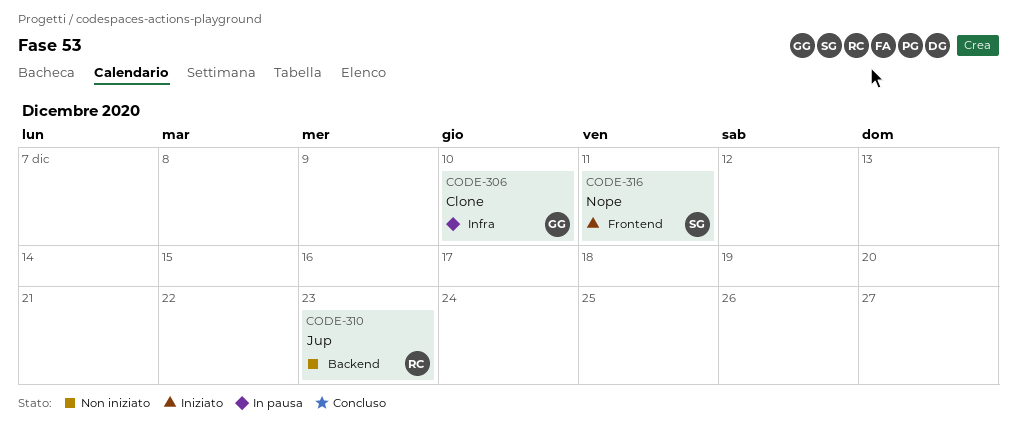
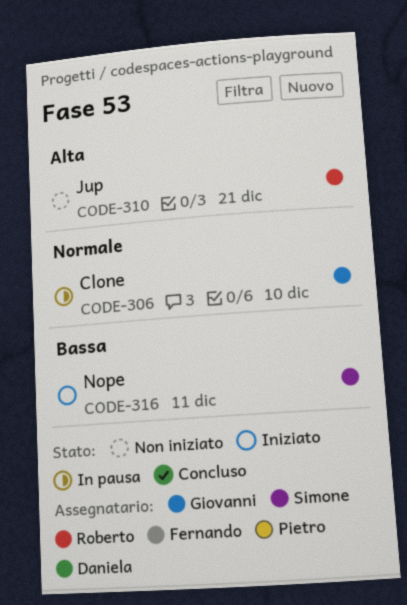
CODE-310, due: Dec 23 -> Dec 21

